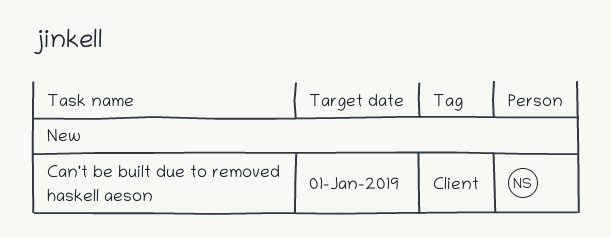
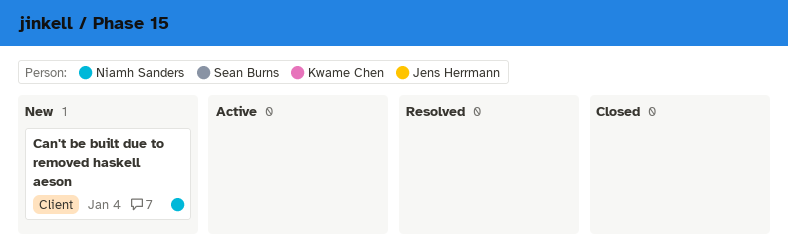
Can't be built due to removed haskell aeson, due: Jan 1 -> Jan 4

